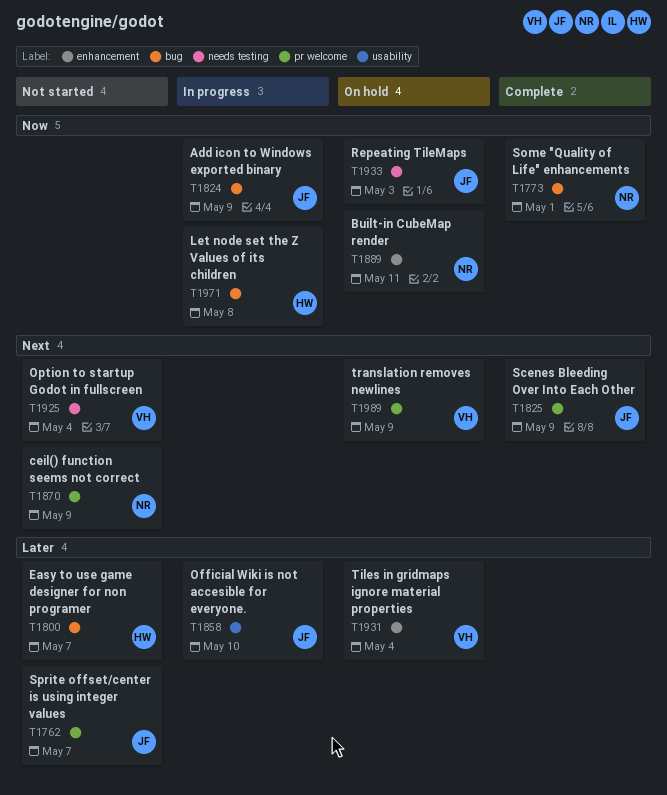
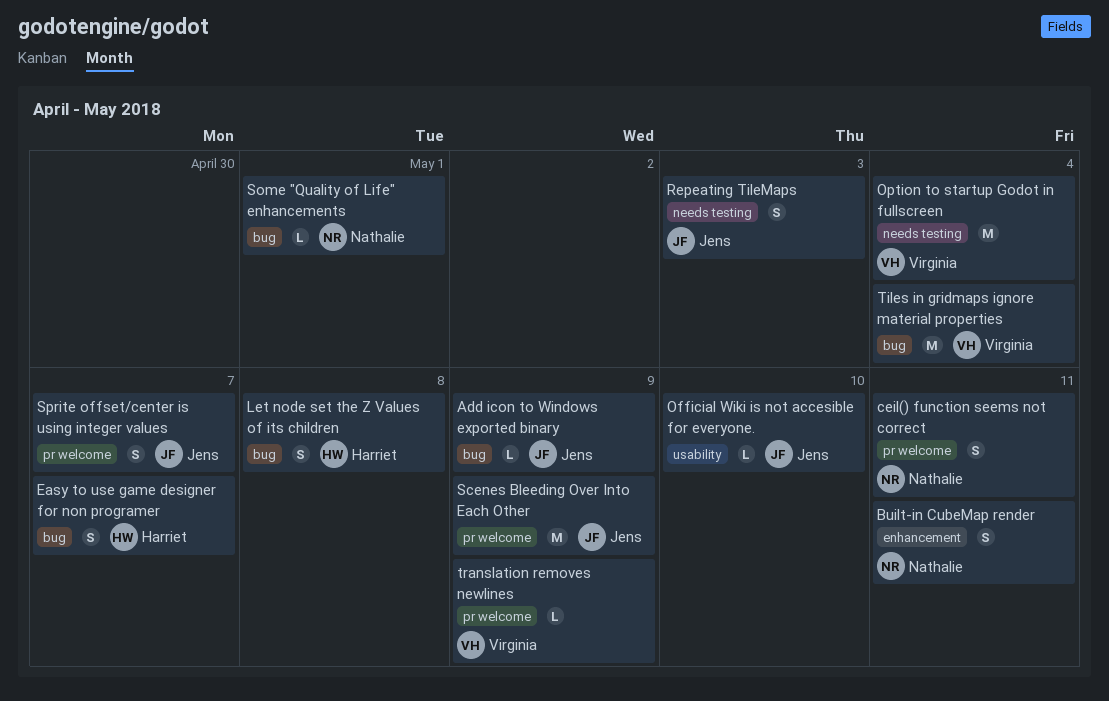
ceil() function seems not correct, due: May 9 -> May 11
Tiles in gridmaps ignore material properties, label: enhancement -> bug

